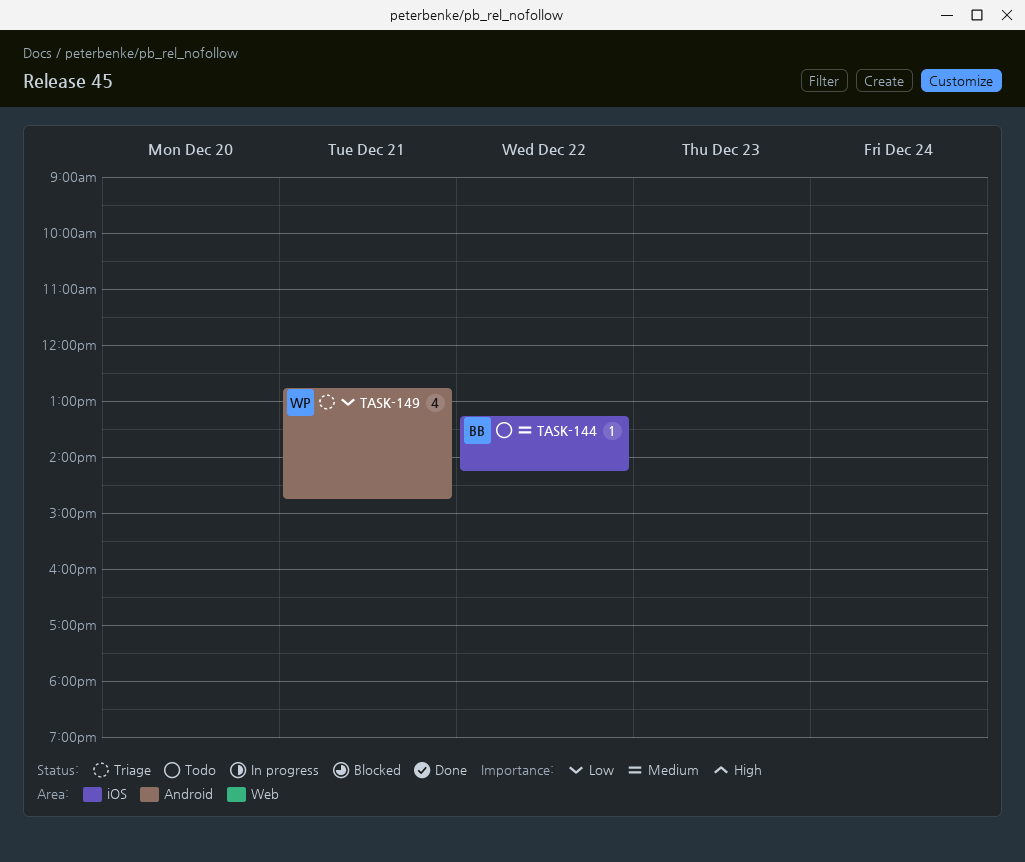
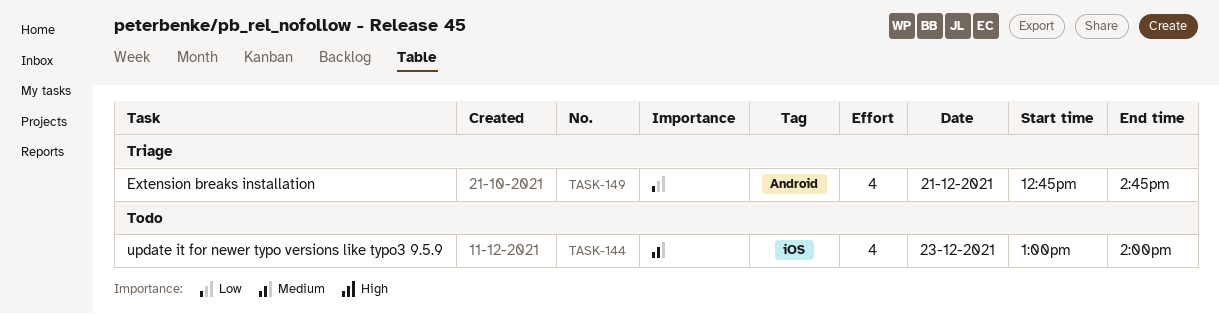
TASK-144, estimate: 1 -> 4
TASK-144, day: Dec 22 -> Dec 23
TASK-144, begins: 13:15 -> 13:00
TASK-144, ends: 14:15 -> 14:00

